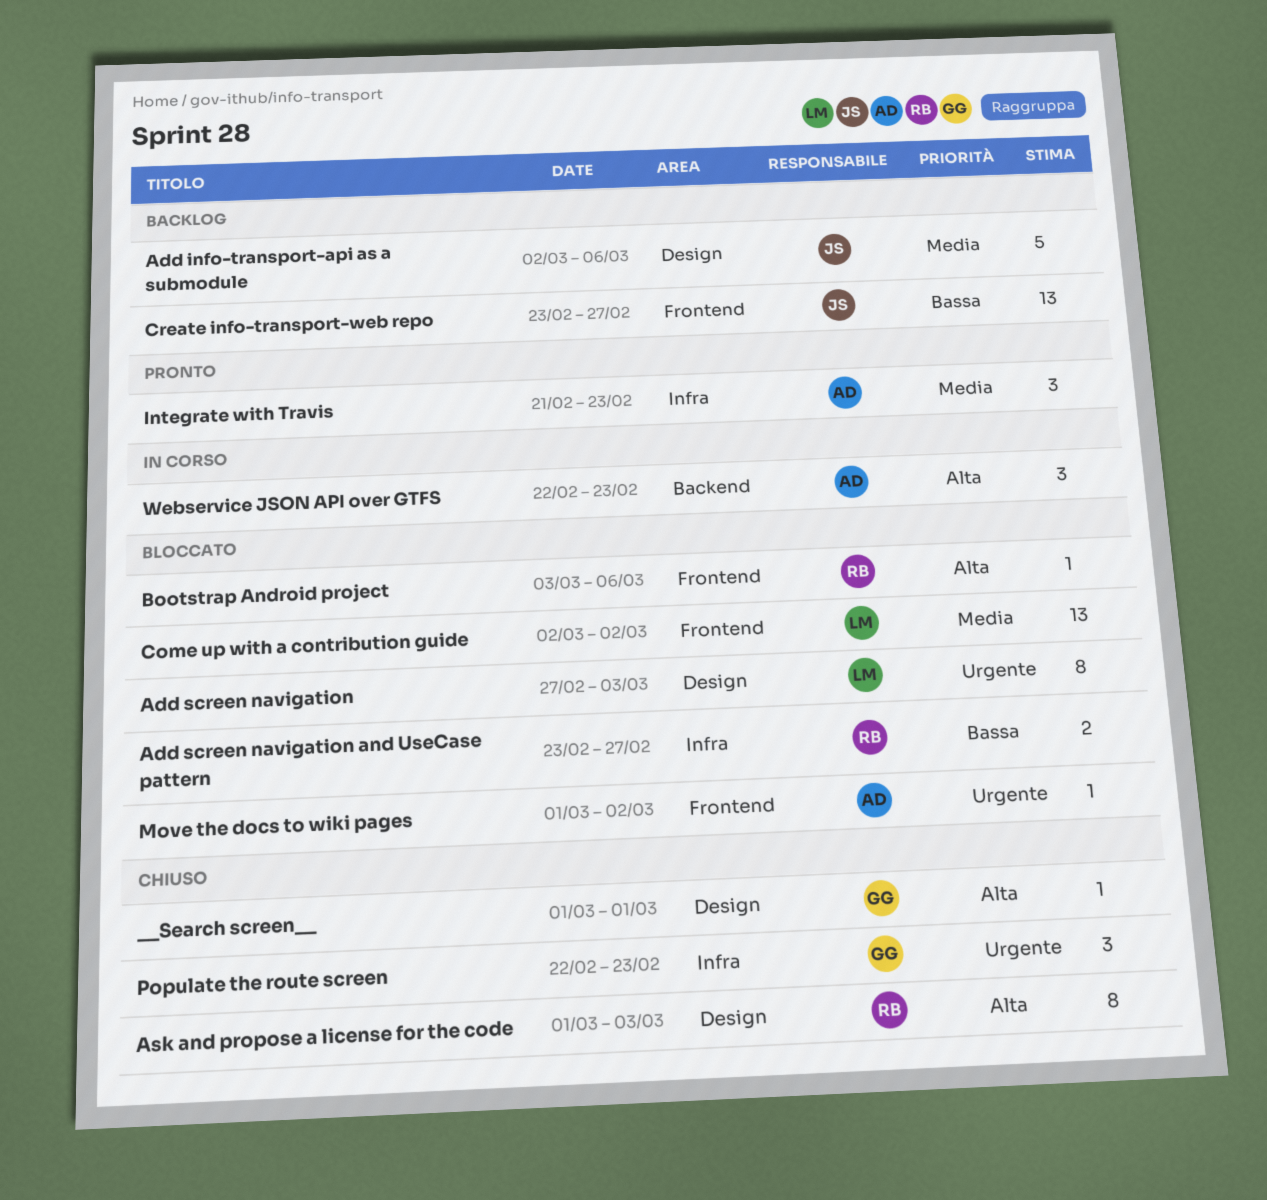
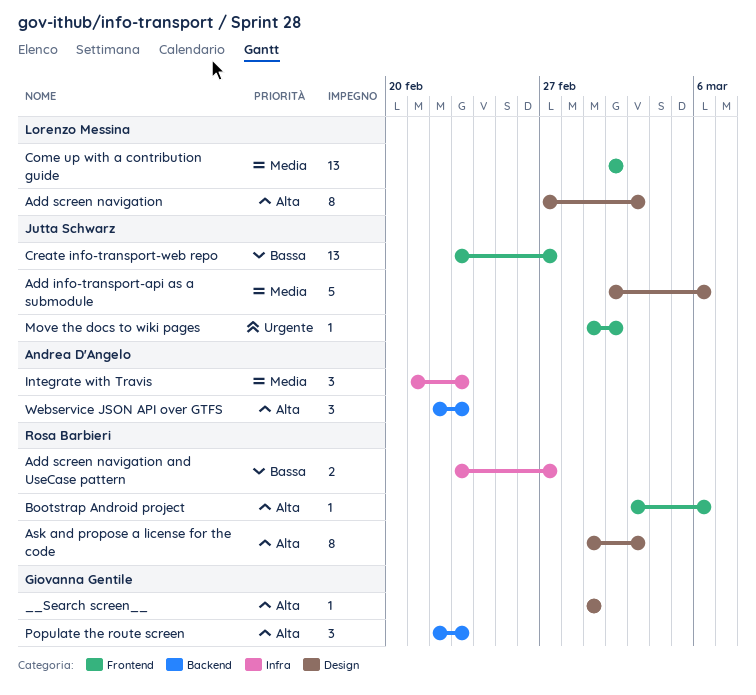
Add screen navigation, priority: Urgente -> Alta
Move the docs to wiki pages, owner: Andrea D'Angelo -> Jutta Schwarz
Populate the route screen, priority: Urgente -> Alta
Populate the route screen, label: Infra -> Backend

